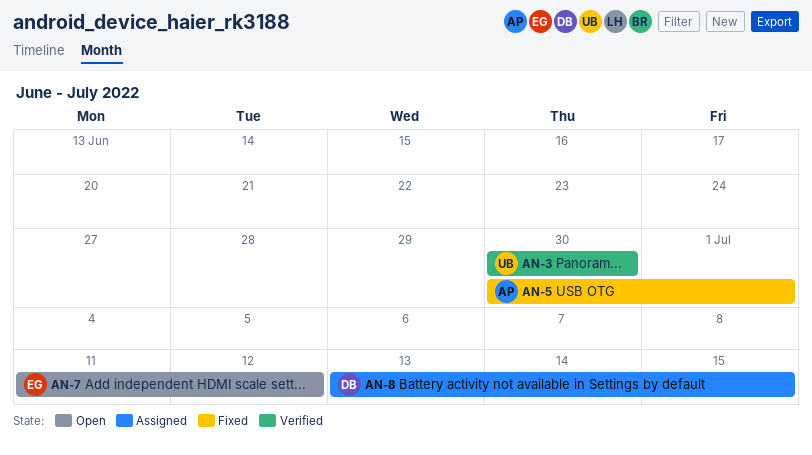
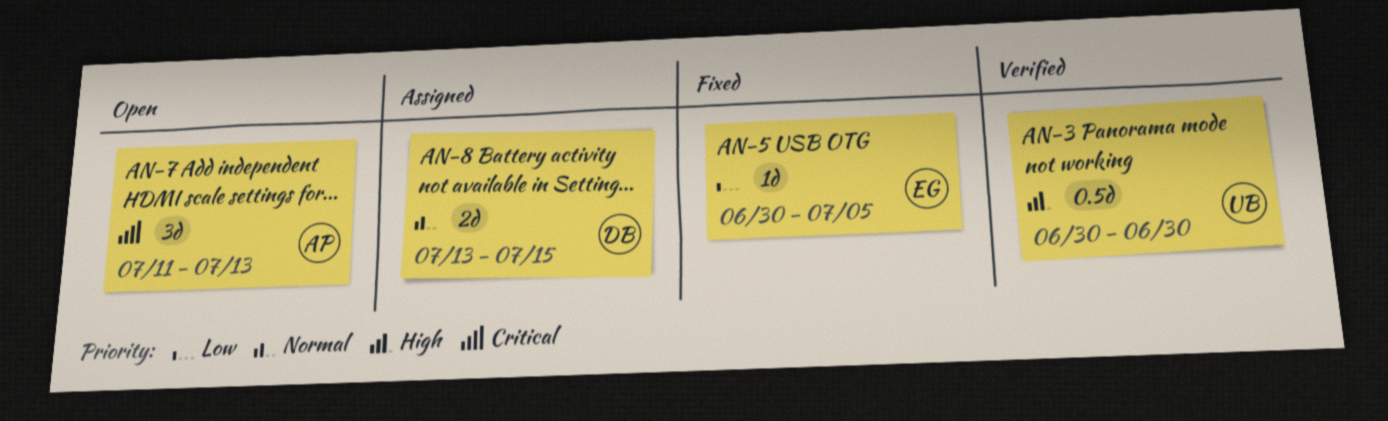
AN-5, owner: AP -> EG
AN-5, due: Jul 1 -> Jul 5
AN-7, owner: EG -> AP
AN-7, due: Jul 12 -> Jul 13

